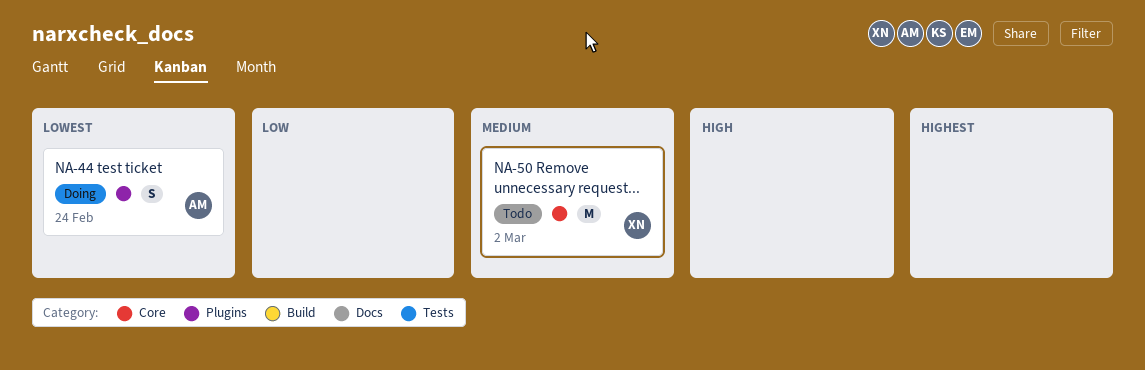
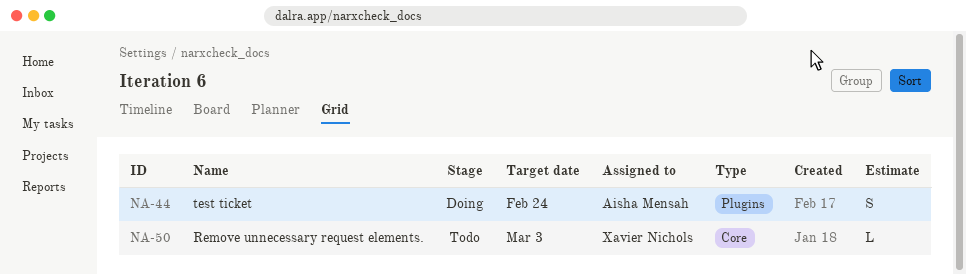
NA-50, estimate: M -> L
NA-50, due: Mar 2 -> Mar 3

